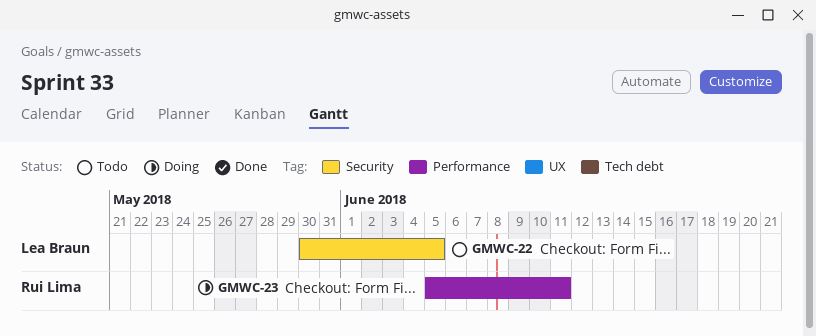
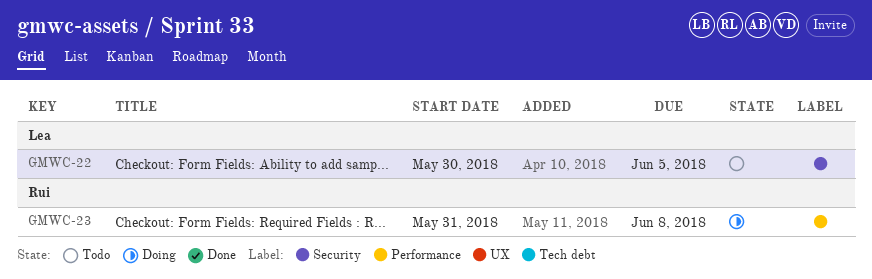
GMWC-23, start: Jun 5 -> May 31
GMWC-23, due: Jun 11 -> Jun 8

